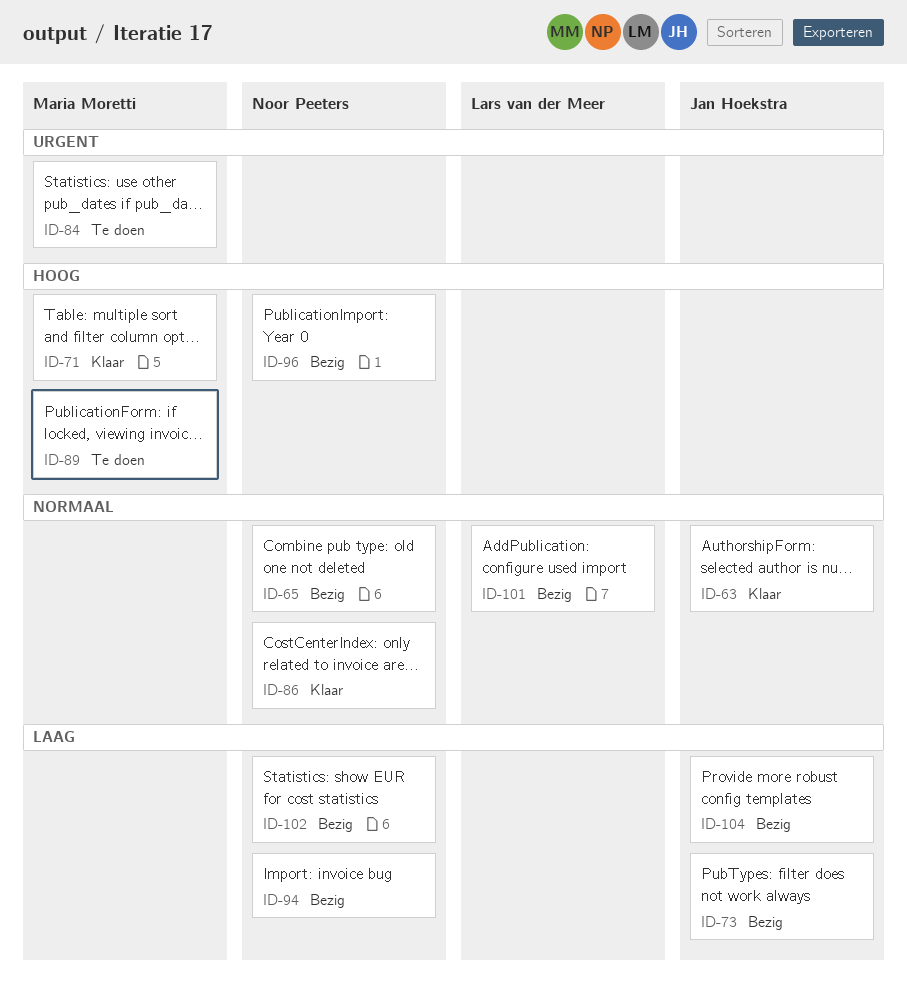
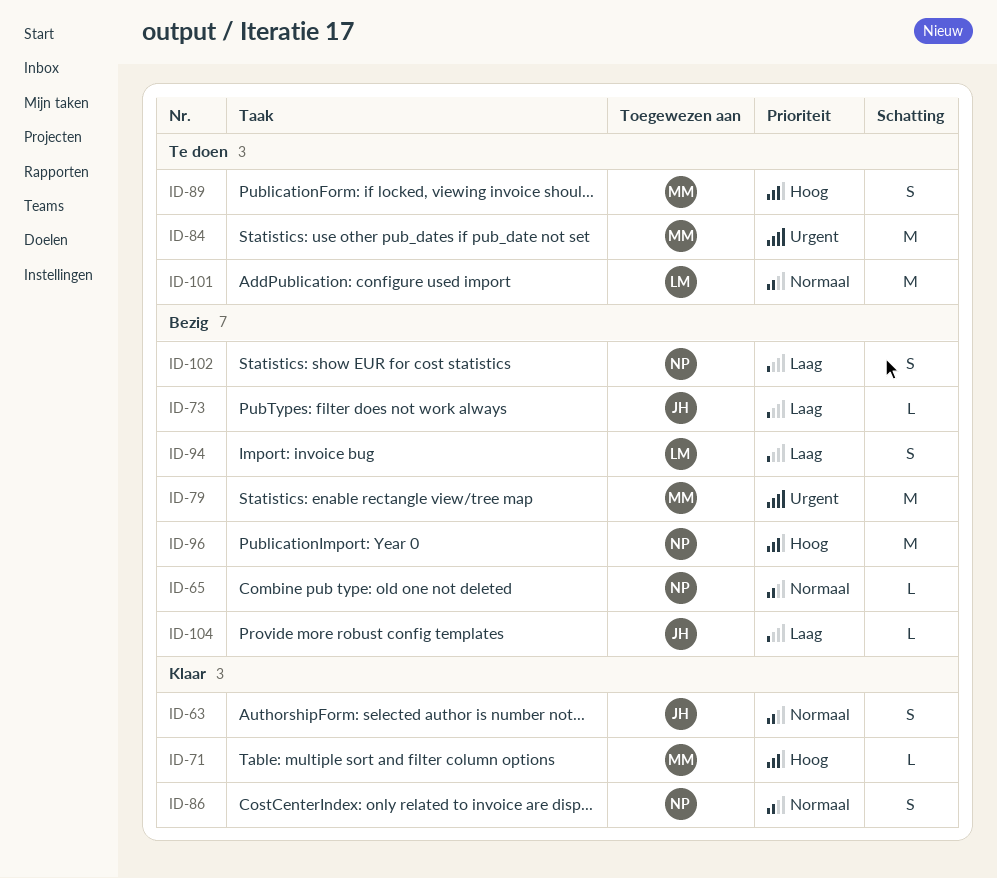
ID-79: none -> present
ID-94, owner: Noor Peeters -> Lars van der Meer
ID-101, status: Bezig -> Te doen

